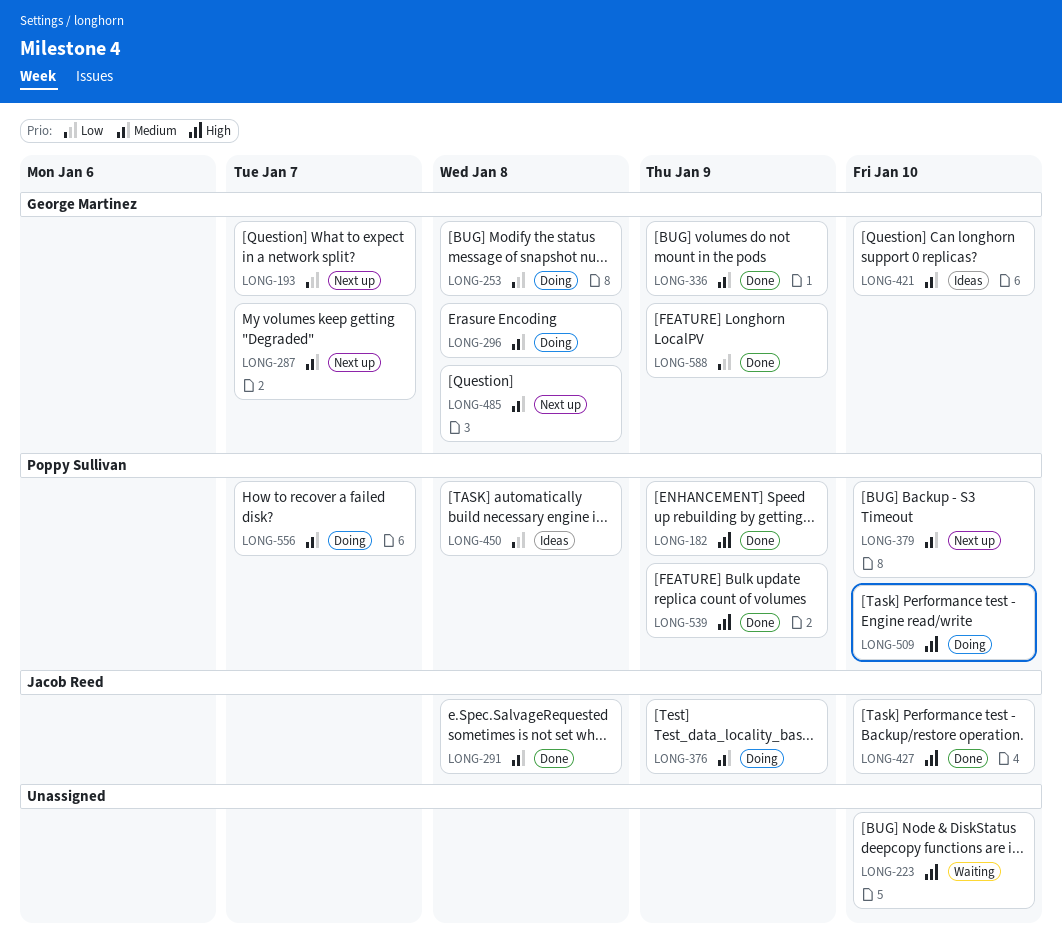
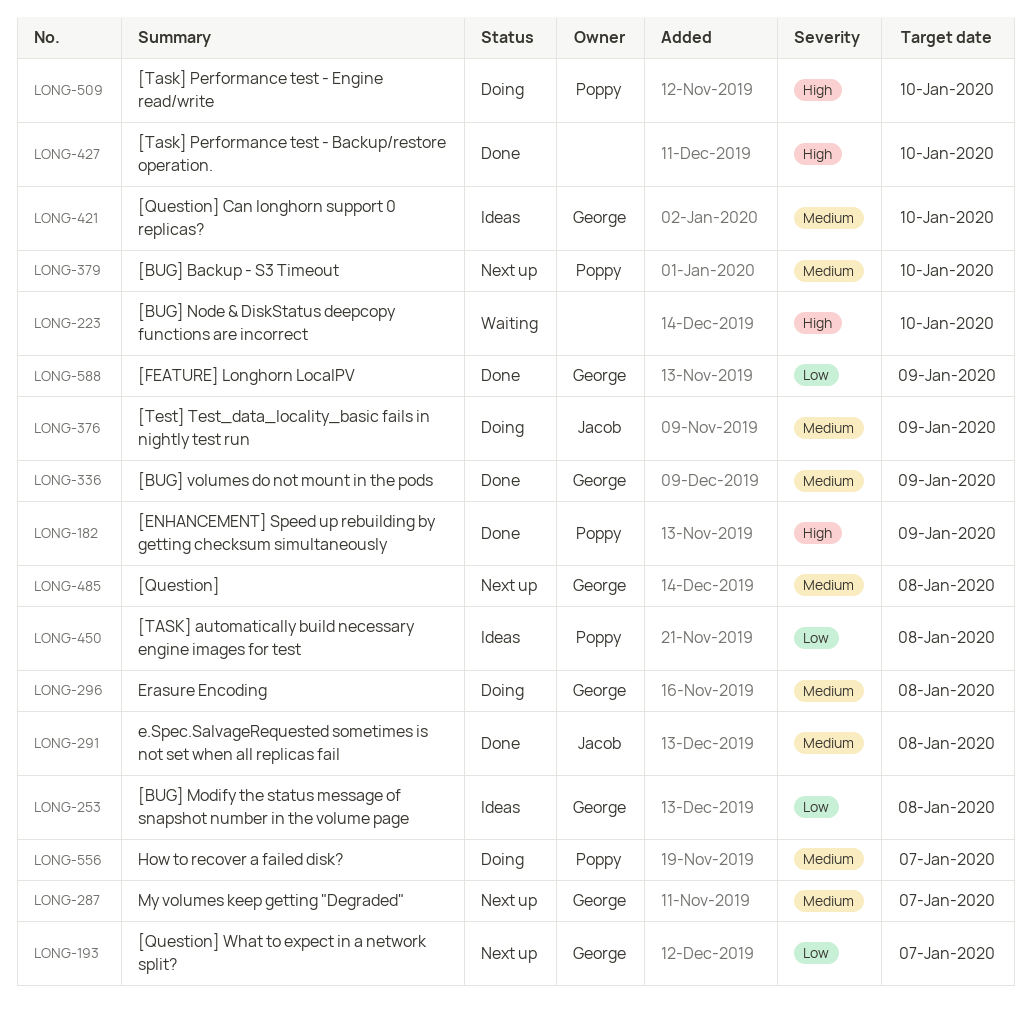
LONG-253, status: Doing -> Ideas
LONG-427, owner: Jacob Reed -> none
LONG-539: present -> none

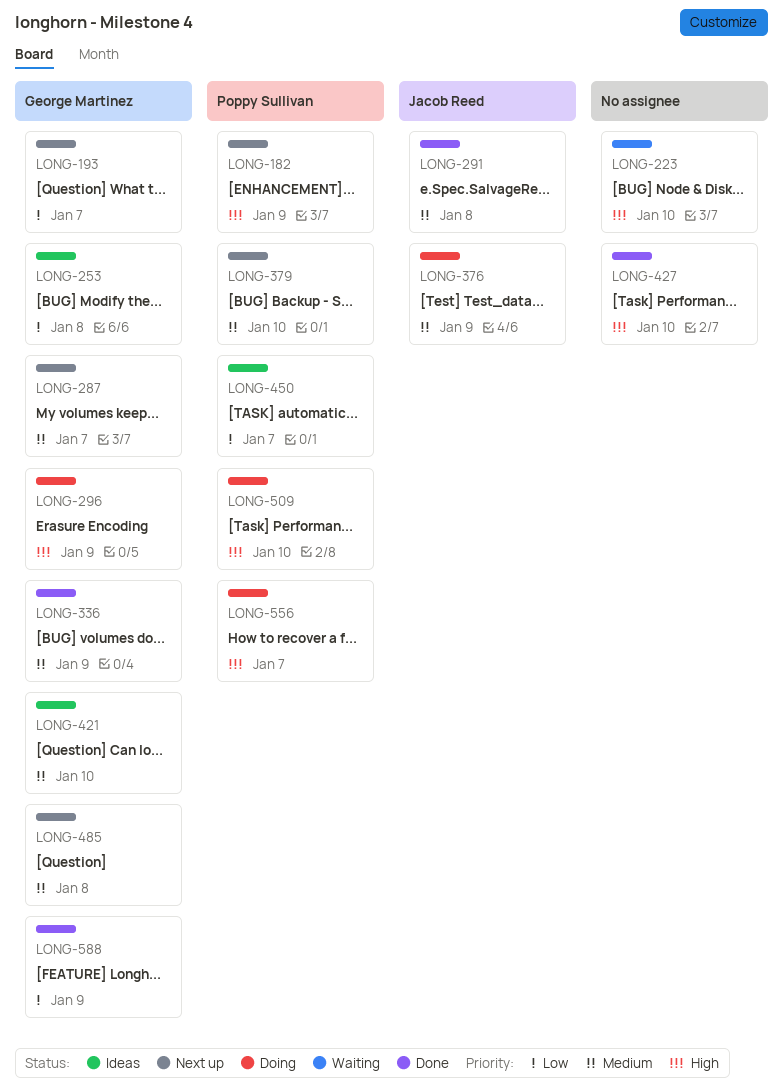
LONG-182, status: Done -> Next up
LONG-296, priority: Medium -> High
LONG-296, due: Jan 8 -> Jan 9
LONG-450, due: Jan 8 -> Jan 7
LONG-556, priority: Medium -> High

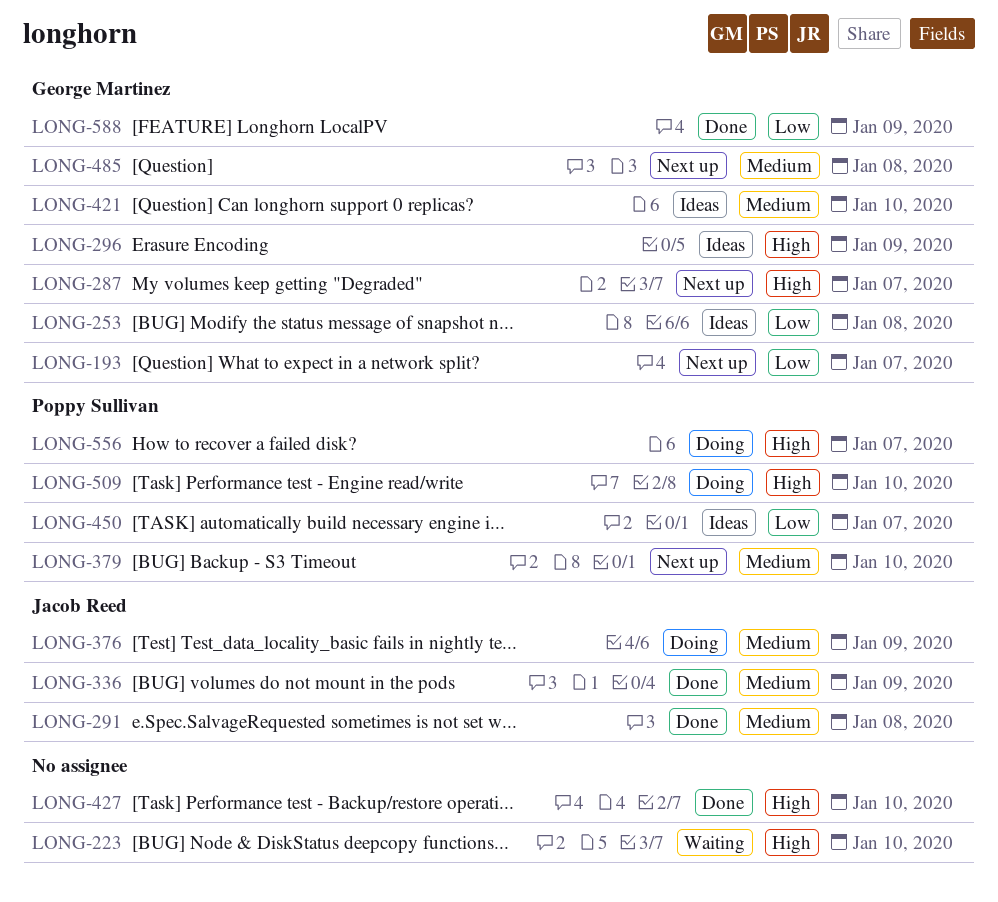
LONG-182: present -> none
LONG-287, priority: Medium -> High
LONG-296, status: Doing -> Ideas
LONG-336, owner: George Martinez -> Jacob Reed

